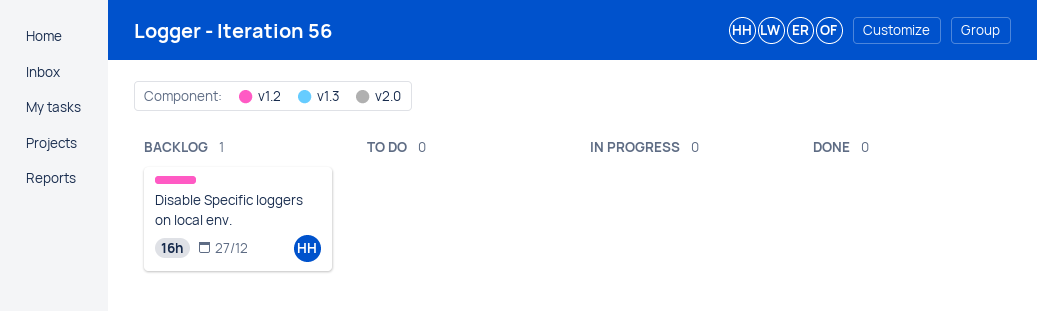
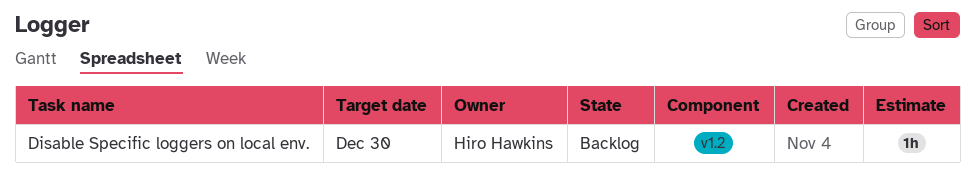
Disable Specific loggers on local env., estimate: 16h -> 1h
Disable Specific loggers on local env., due: Dec 27 -> Dec 30

